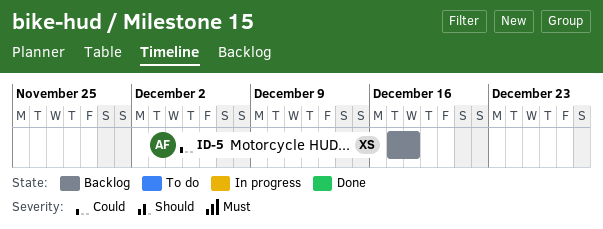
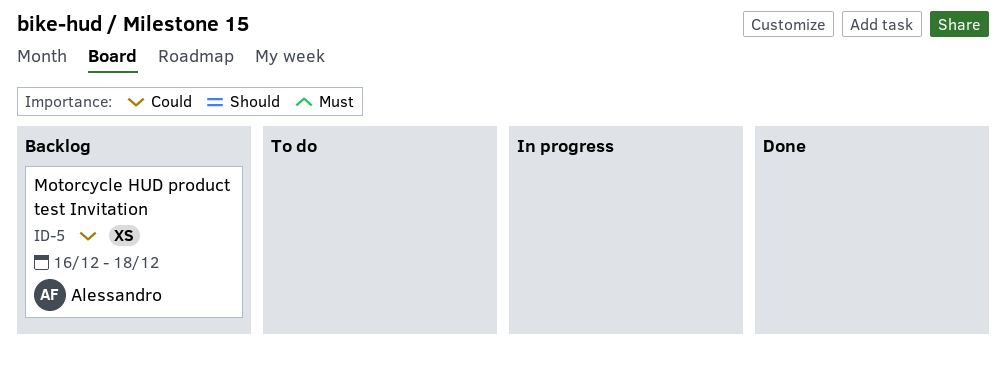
ID-5, start: Dec 17 -> Dec 16

